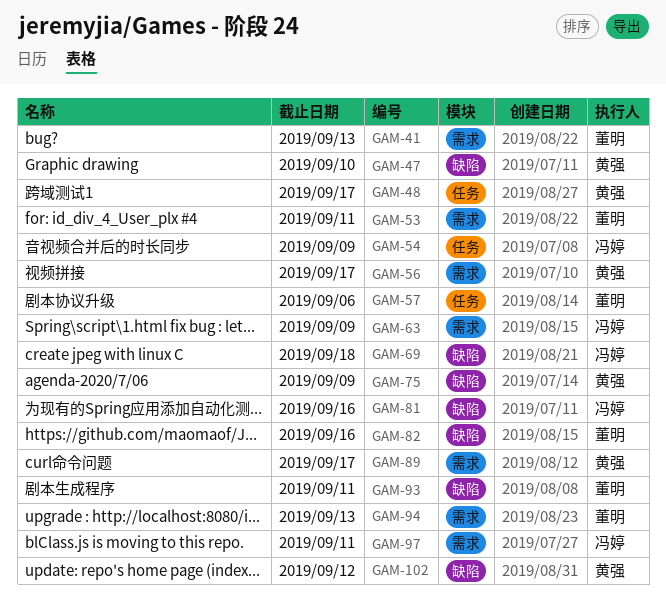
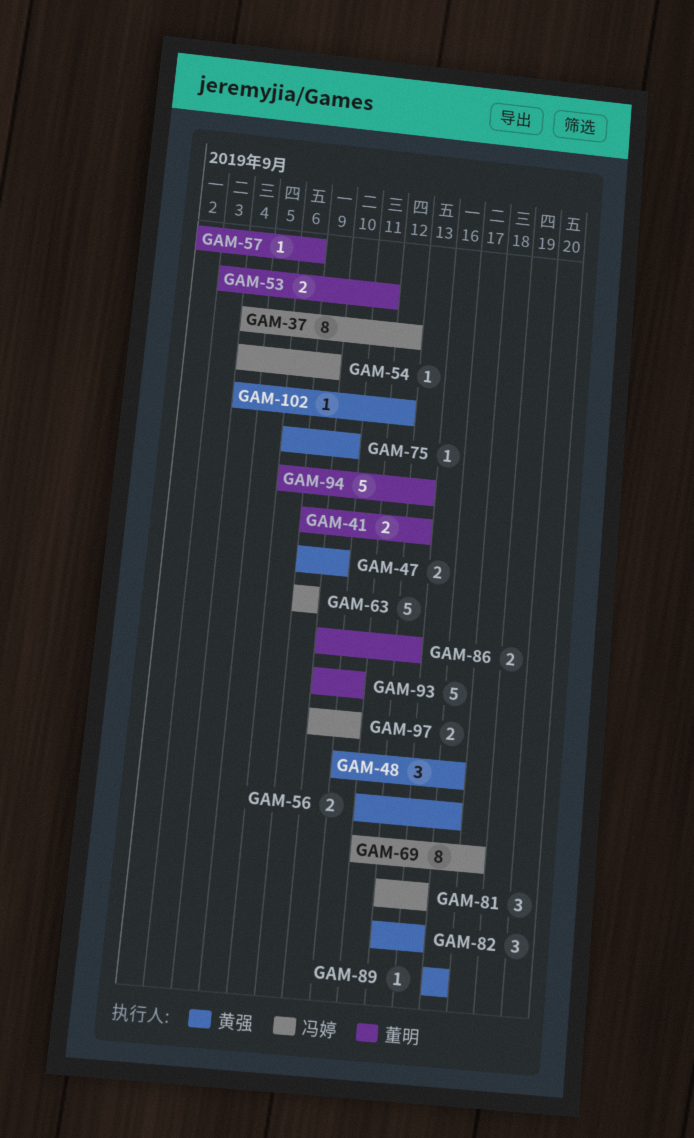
GAM-37: none -> present
GAM-75, due: Sep 9 -> Sep 10
GAM-82, owner: 董明 -> 黄强
GAM-86: none -> present

